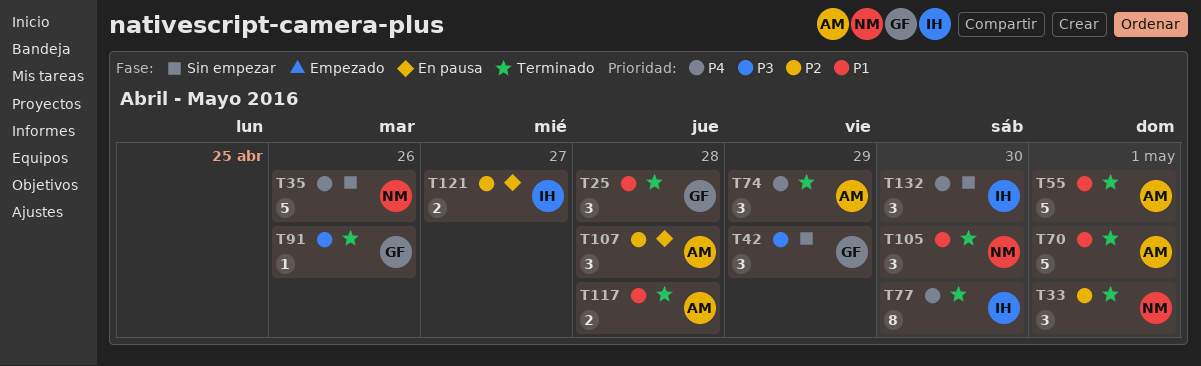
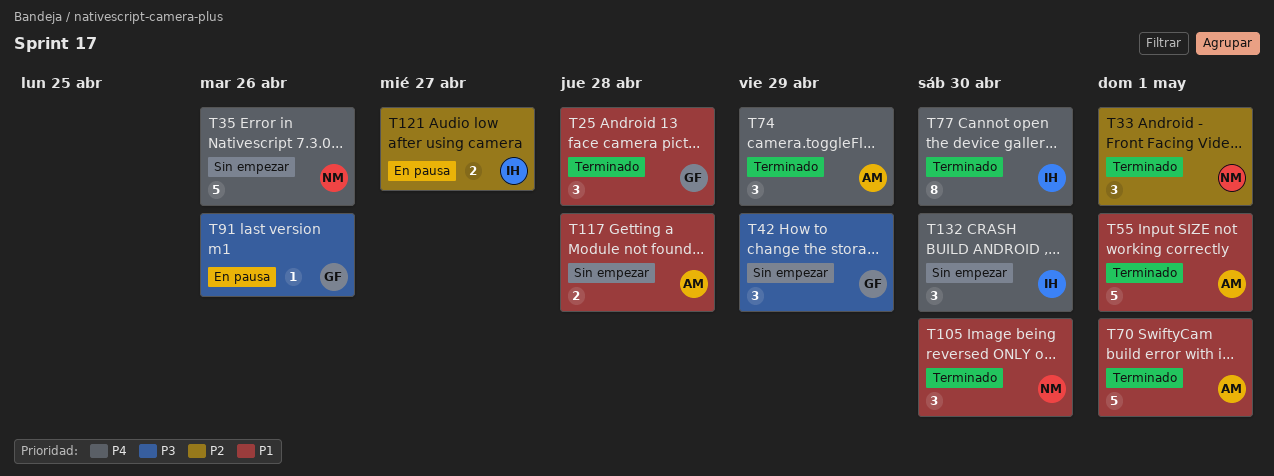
T91, status: Terminado -> En pausa
T107: present -> none
T117, status: Terminado -> Sin empezar

